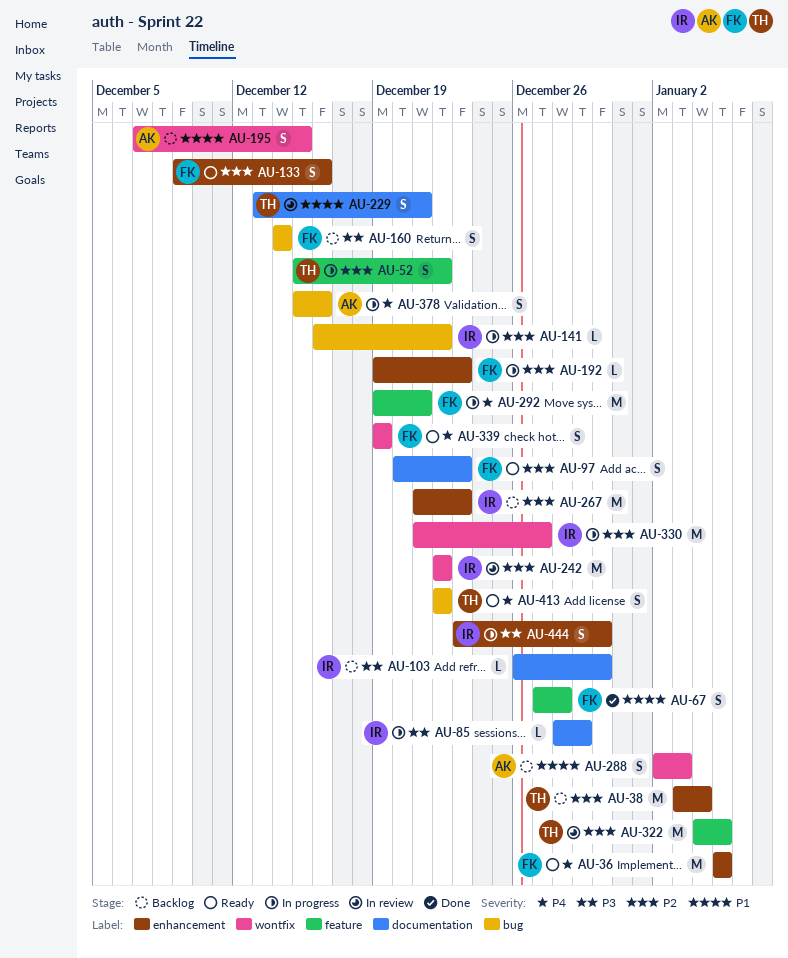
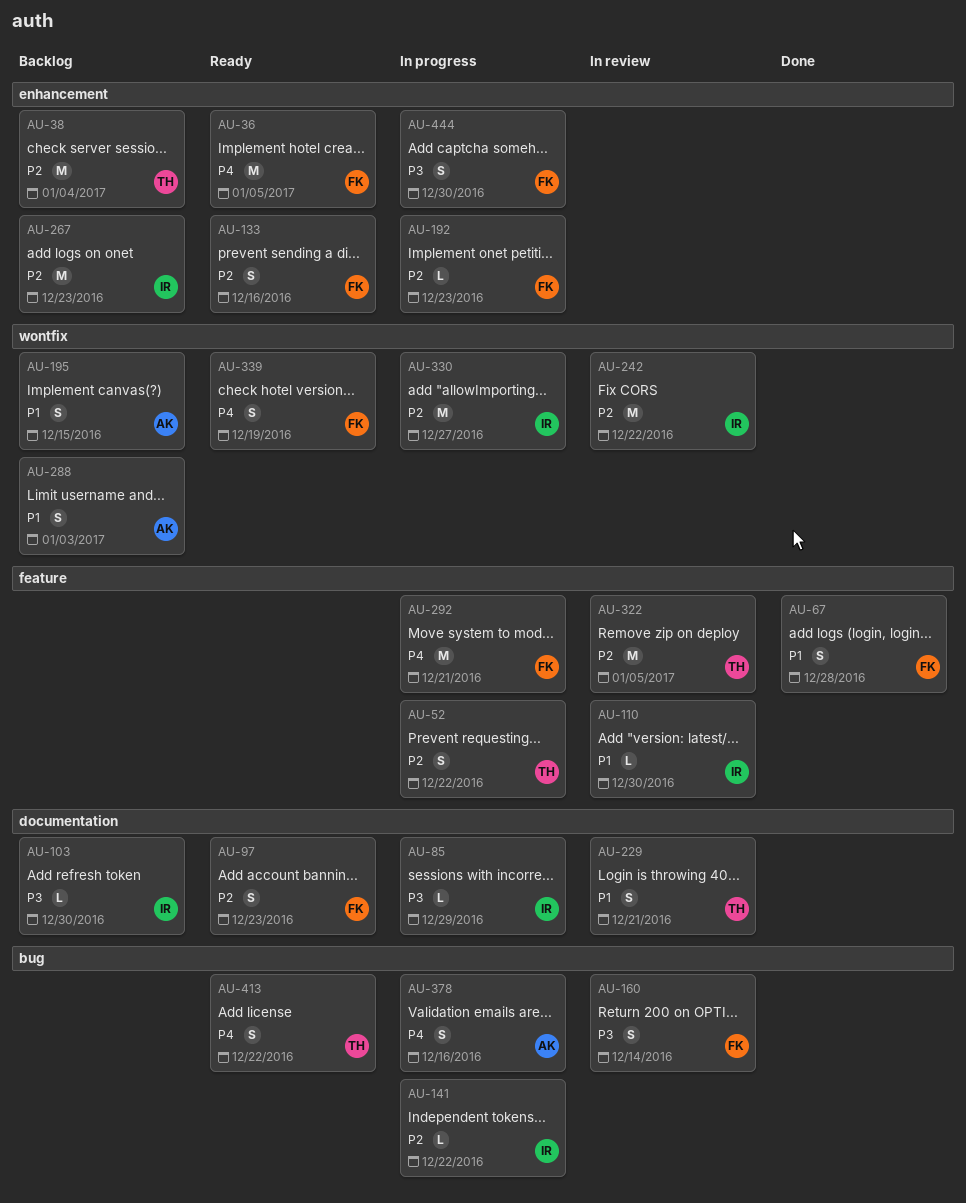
AU-110: none -> present
AU-160, status: Backlog -> In review
AU-444, owner: IR -> FK

